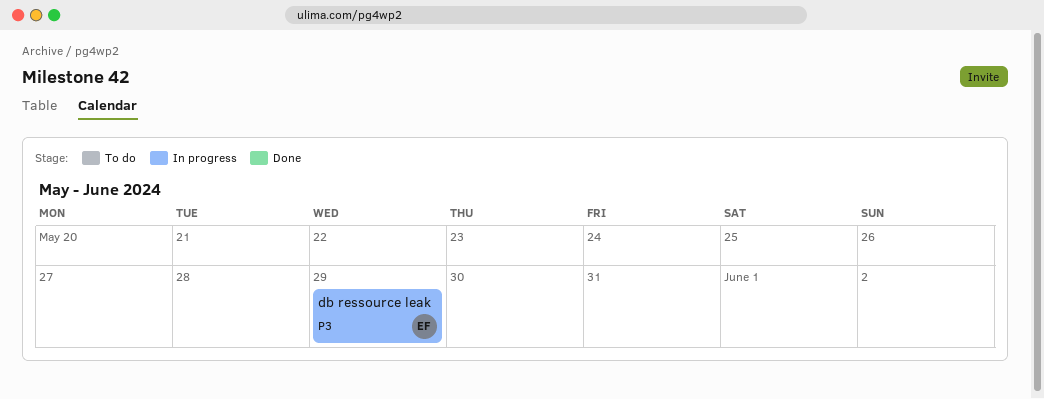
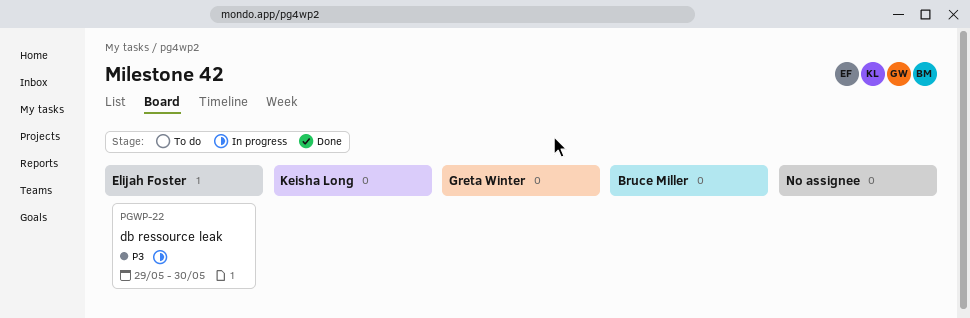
db ressource leak, due: May 29 -> May 30

